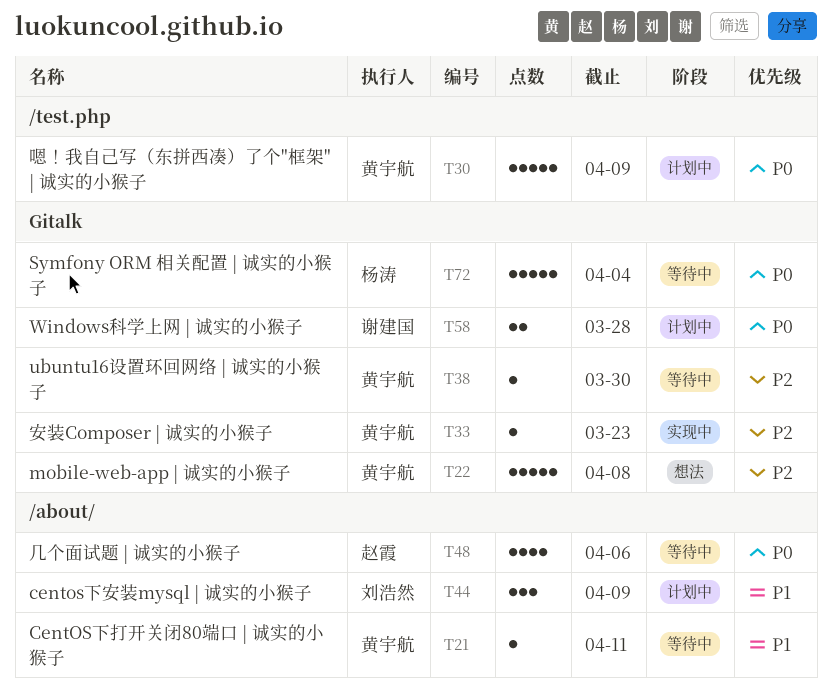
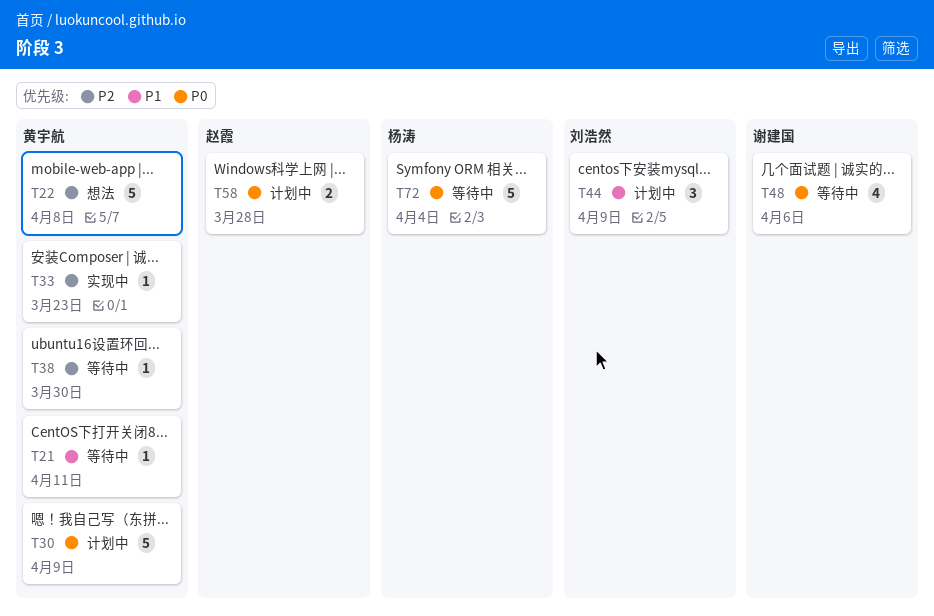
T48, owner: 赵霞 -> 谢建国
T58, owner: 谢建国 -> 赵霞

